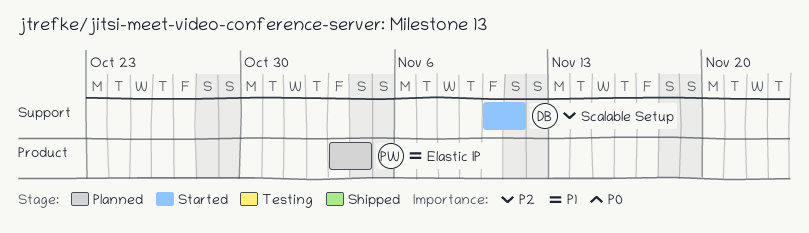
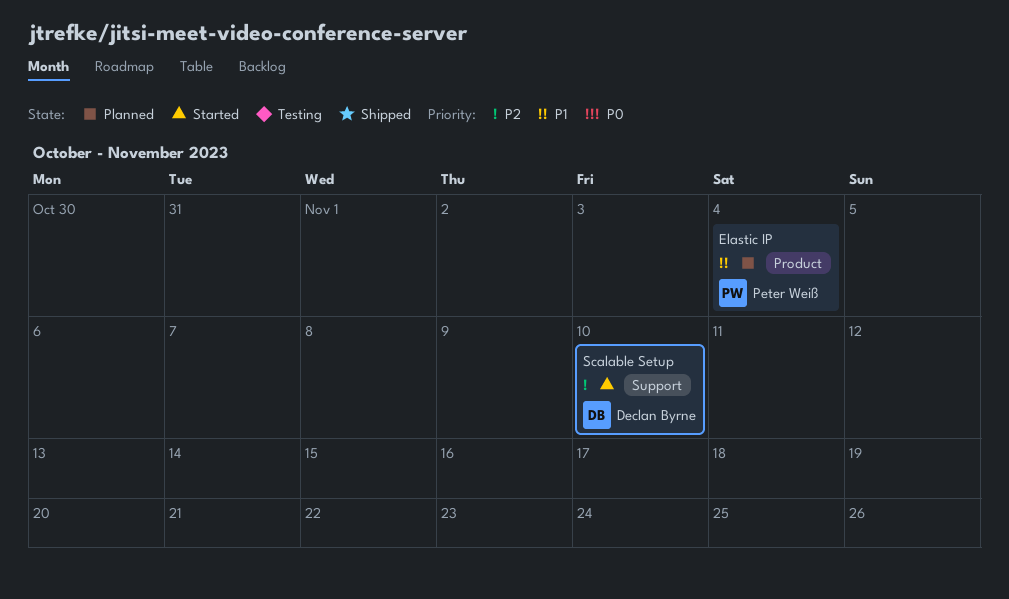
Scalable Setup, due: Nov 11 -> Nov 10

